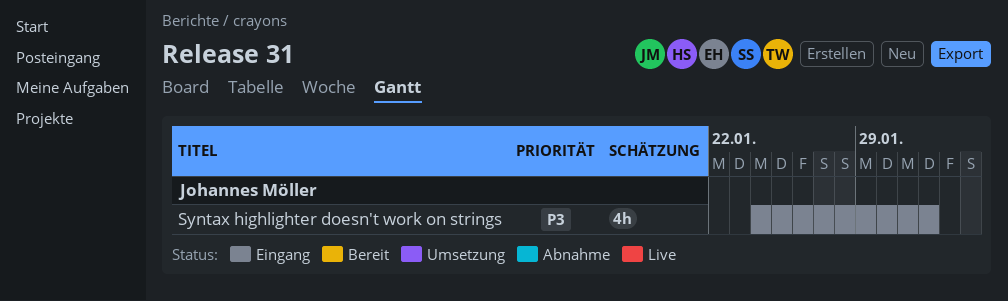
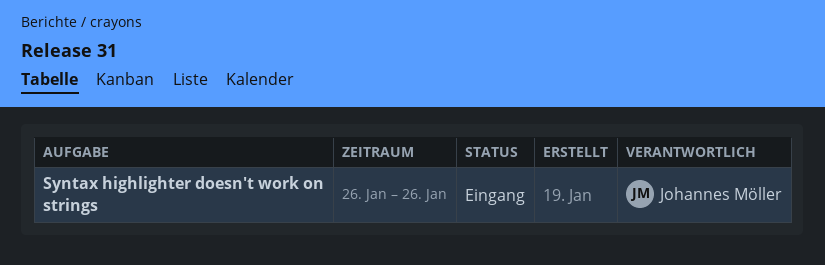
Syntax highlighter doesn't work on strings, start: Jan 24 -> Jan 26
Syntax highlighter doesn't work on strings, due: Feb 1 -> Jan 26

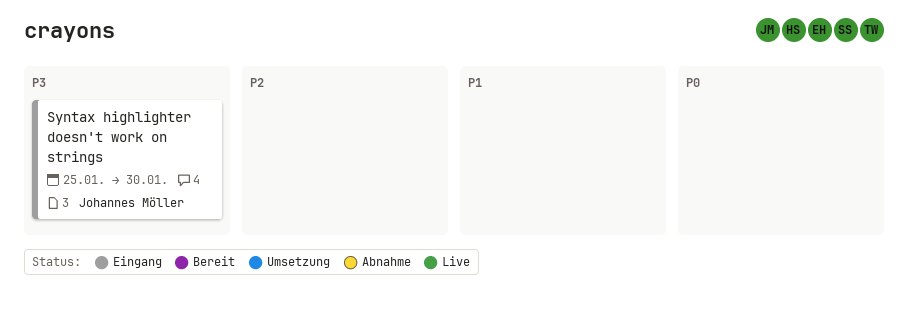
Syntax highlighter doesn't work on strings, start: Jan 26 -> Jan 25
Syntax highlighter doesn't work on strings, due: Jan 26 -> Jan 30

